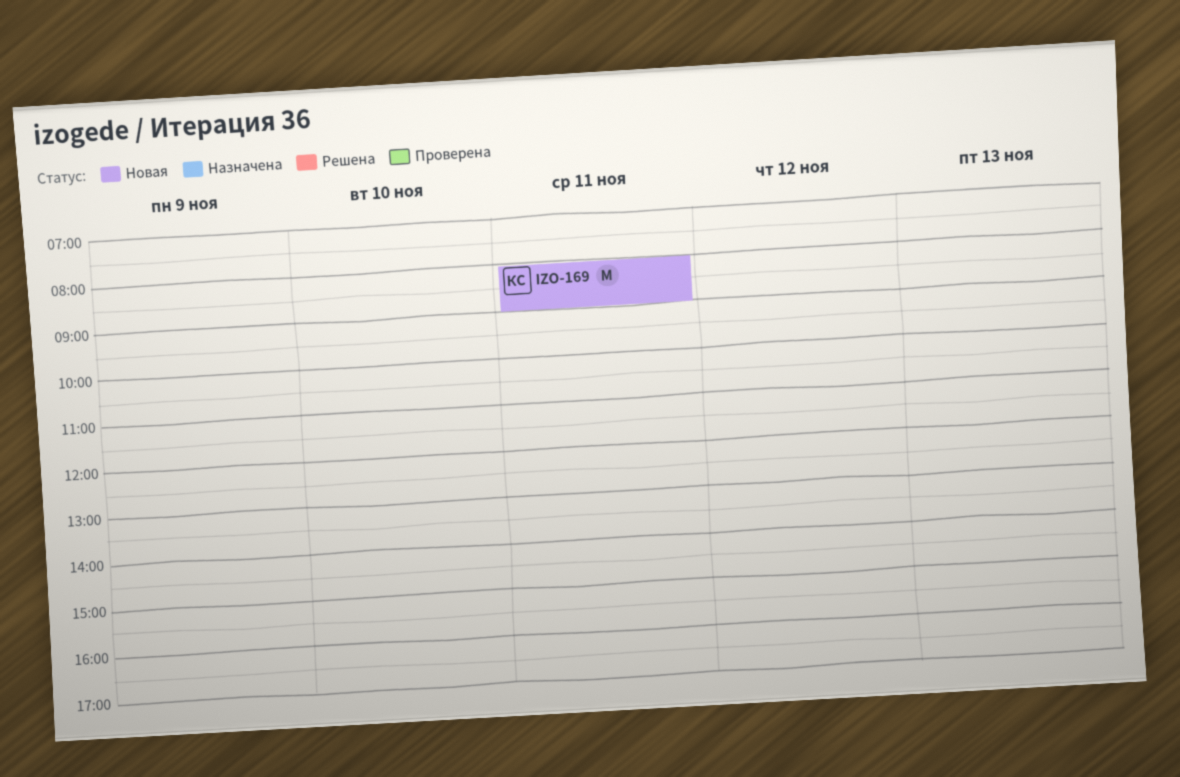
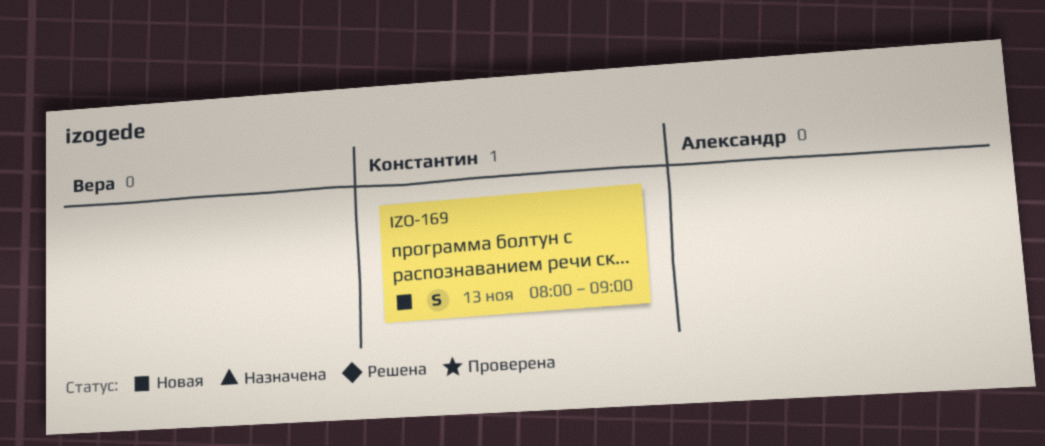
IZO-169, estimate: M -> S
IZO-169, day: Nov 11 -> Nov 13

